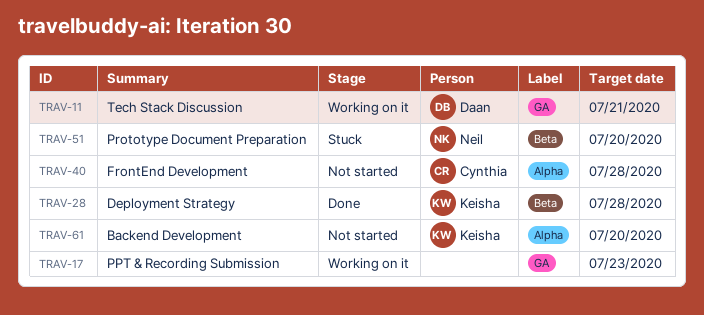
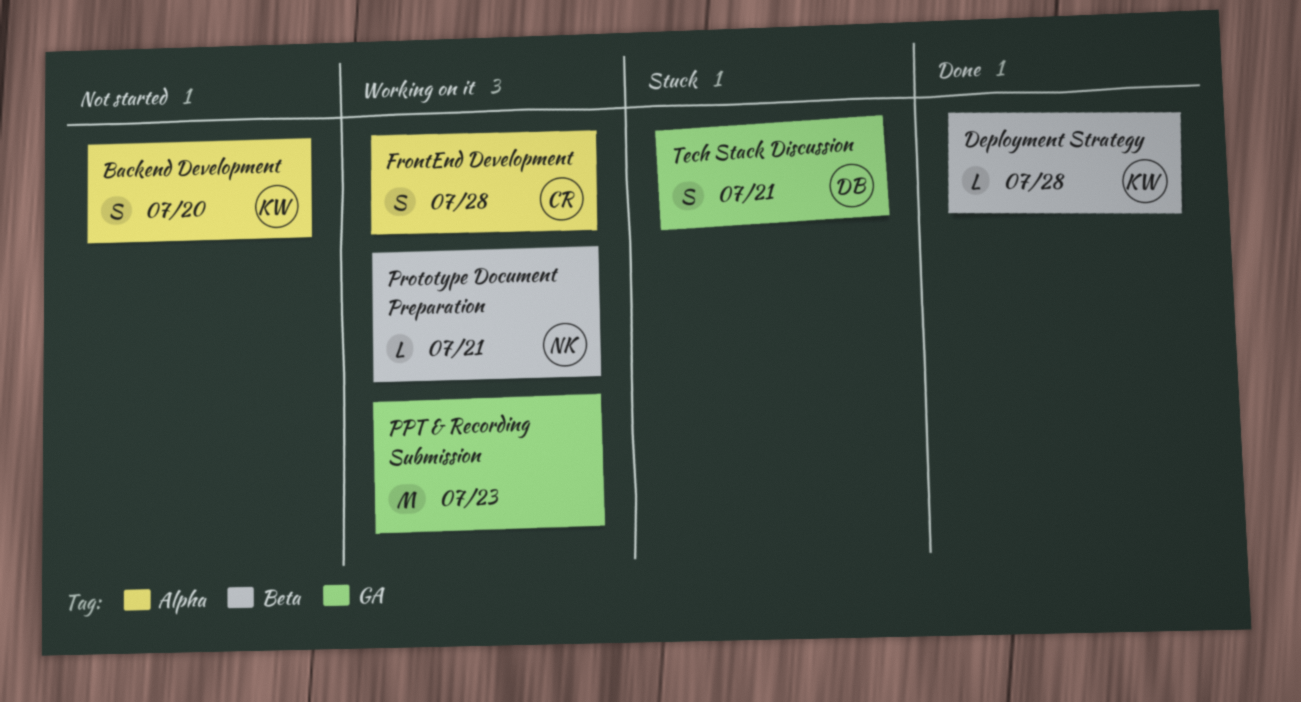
FrontEnd Development, status: Not started -> Working on it
Prototype Document Preparation, status: Stuck -> Working on it
Prototype Document Preparation, due: Jul 20 -> Jul 21
Tech Stack Discussion, status: Working on it -> Stuck

